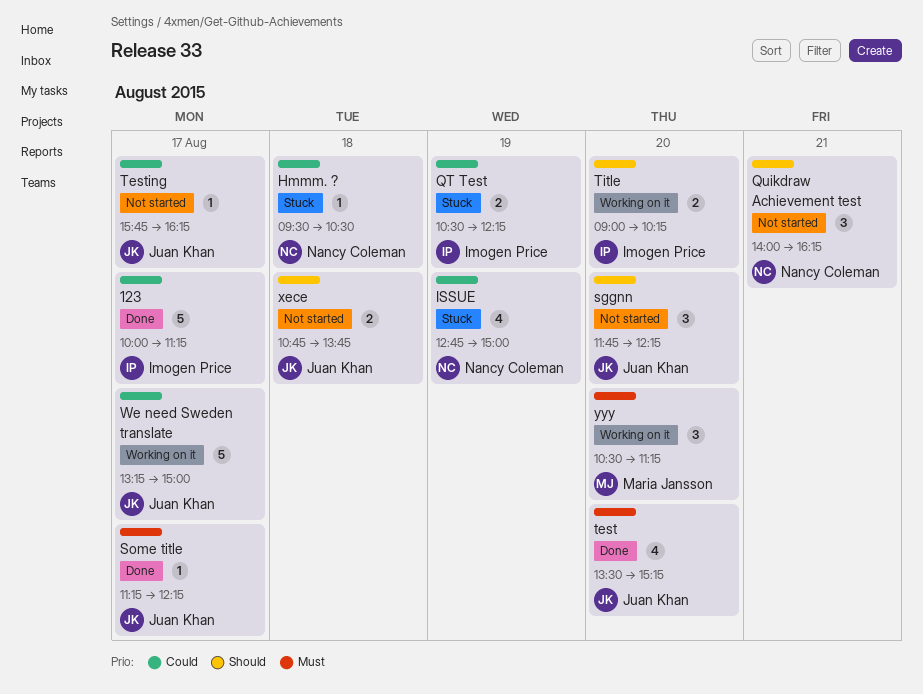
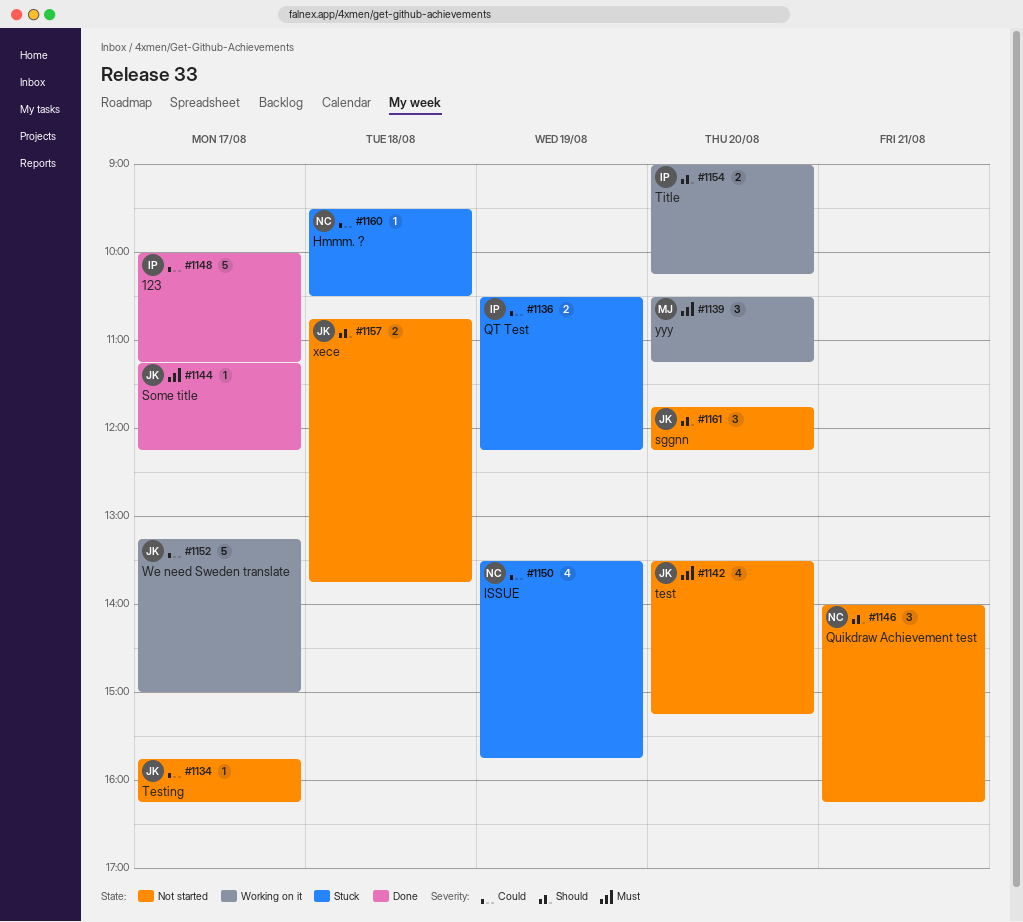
ISSUE, begins: 12:45 -> 13:30
ISSUE, ends: 15:00 -> 15:45
test, status: Done -> Not started

